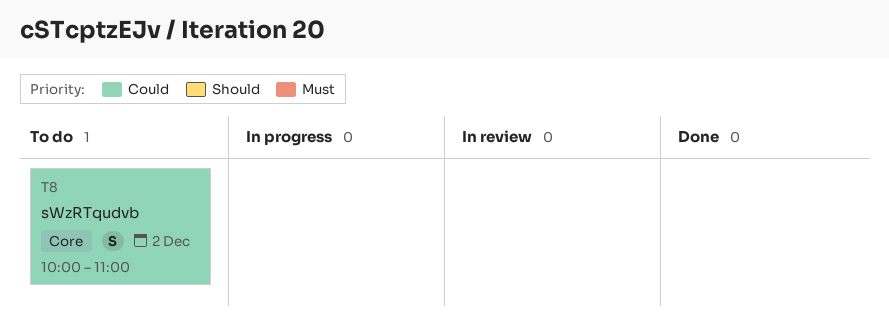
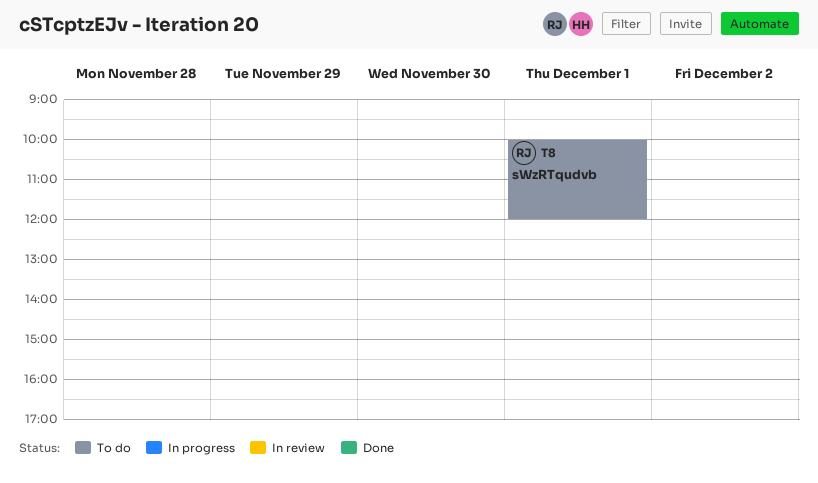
T8, day: Dec 2 -> Dec 1
T8, ends: 11:00 -> 12:00

